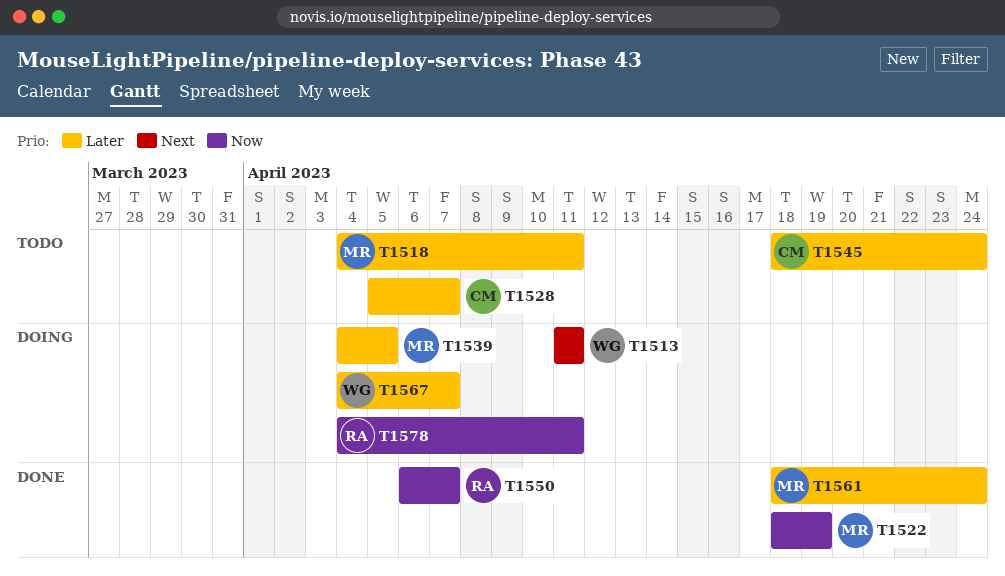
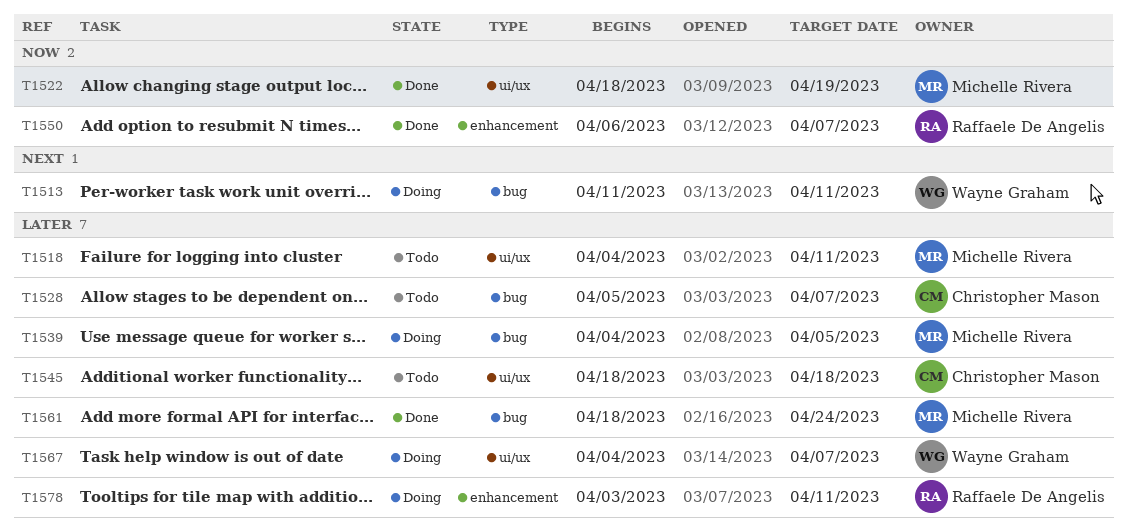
T1545, due: Apr 24 -> Apr 18
T1578, priority: Now -> Later
T1578, start: Apr 4 -> Apr 3

